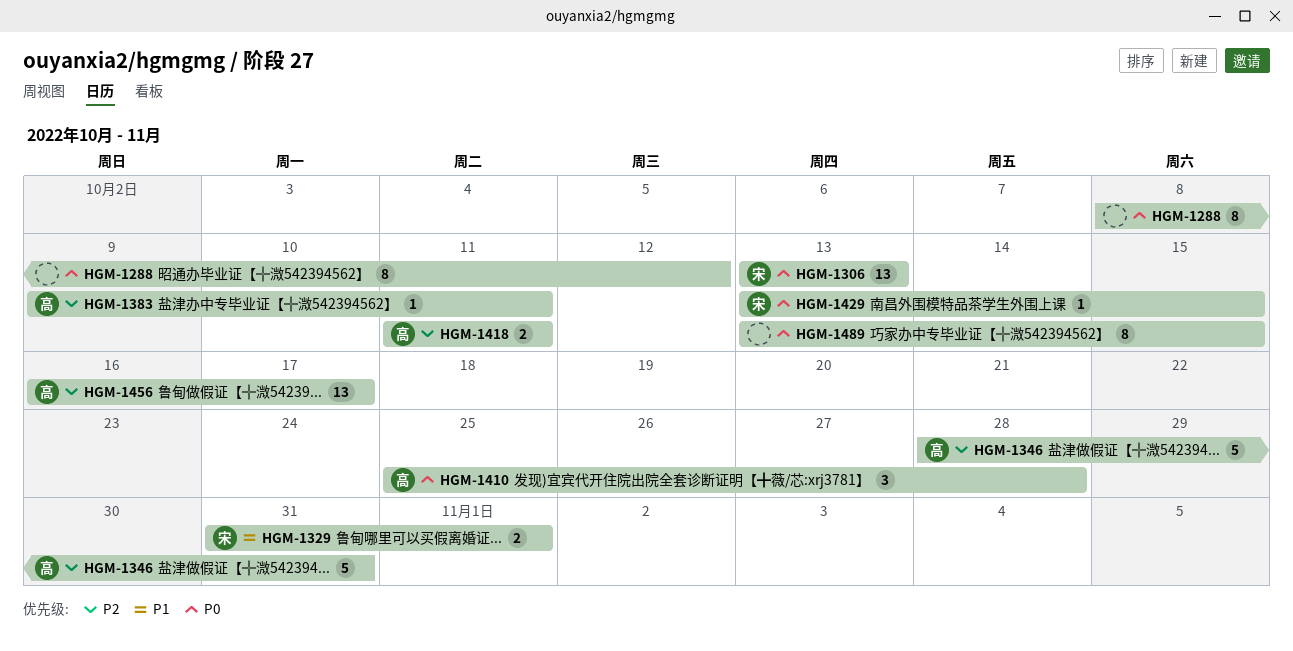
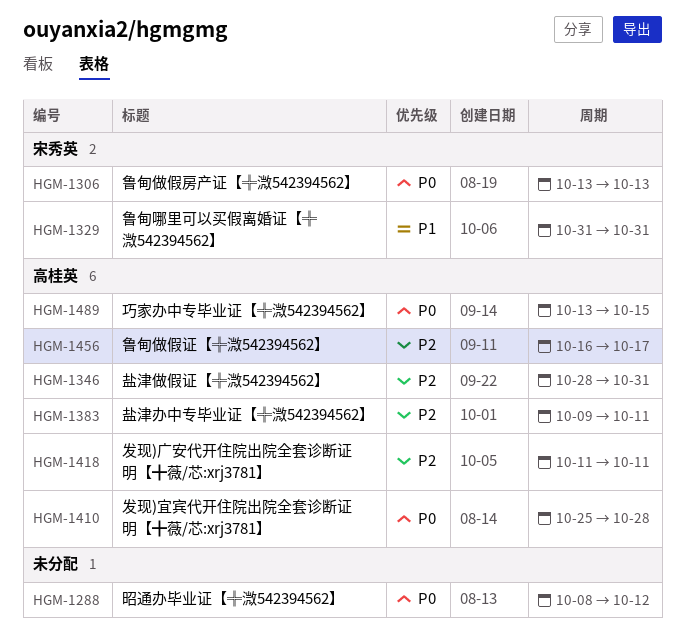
HGM-1329, due: Nov 1 -> Oct 31
HGM-1429: present -> none
HGM-1489, owner: none -> 高桂英

